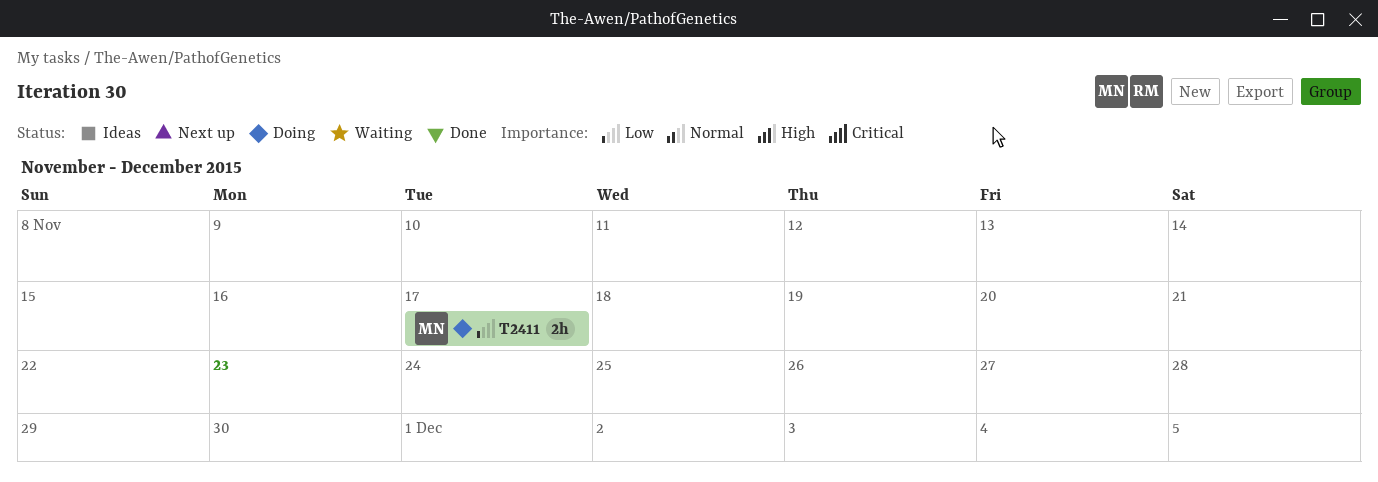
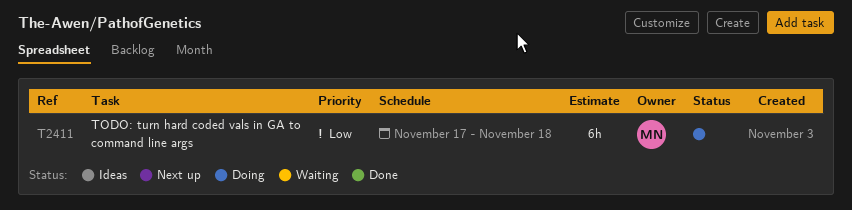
T2411, estimate: 2h -> 6h
T2411, due: Nov 17 -> Nov 18

